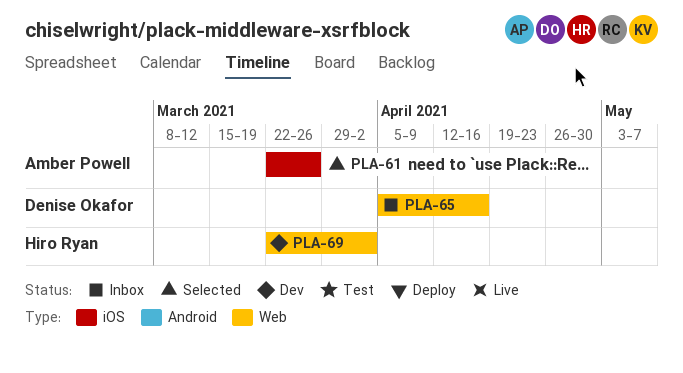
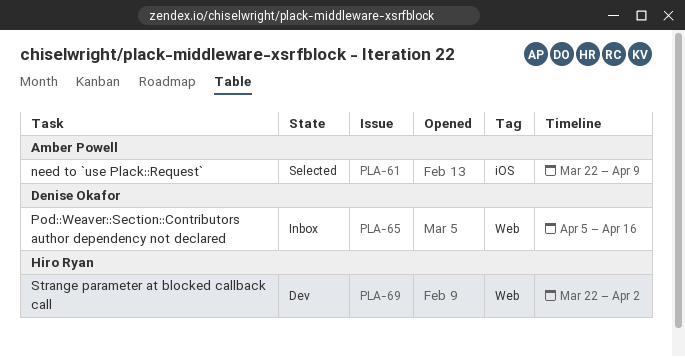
PLA-61, due: Mar 26 -> Apr 9

